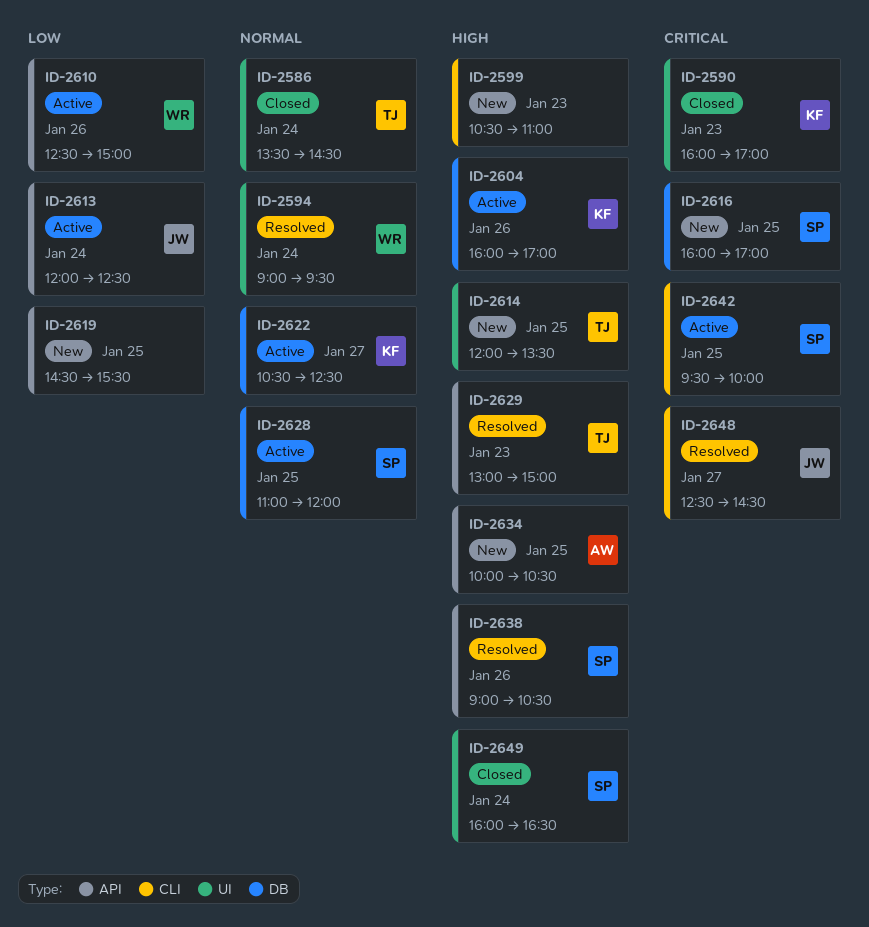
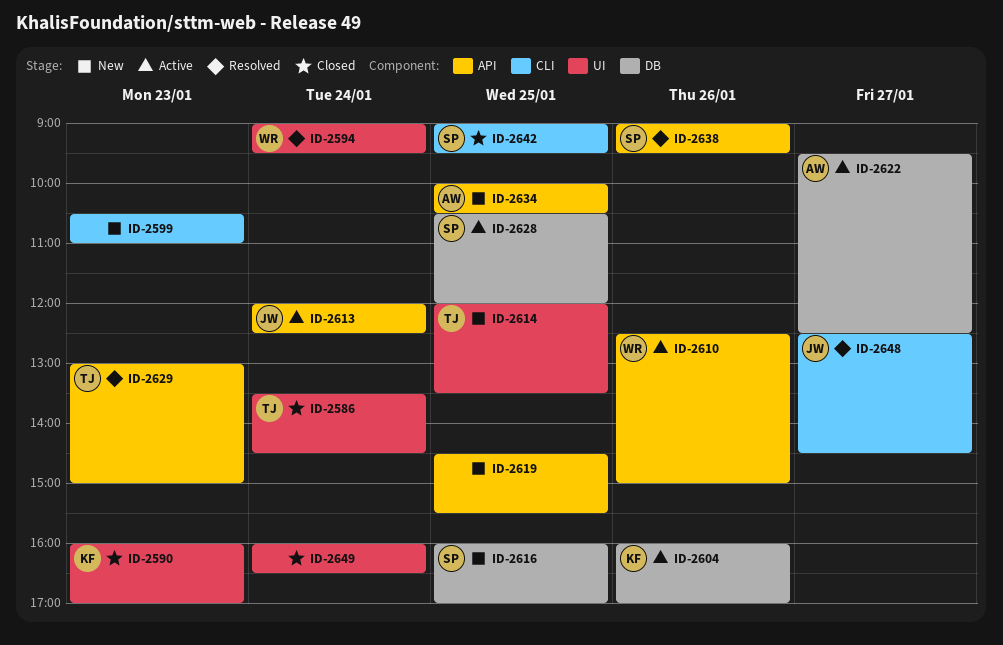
ID-2622, owner: KF -> AW
ID-2622, begins: 10:30 -> 09:30
ID-2628, begins: 11:00 -> 10:30
ID-2638, ends: 10:30 -> 09:30
ID-2642, status: Active -> Closed
ID-2642, begins: 09:30 -> 09:00
ID-2642, ends: 10:00 -> 09:30
ID-2649, owner: SP -> none

